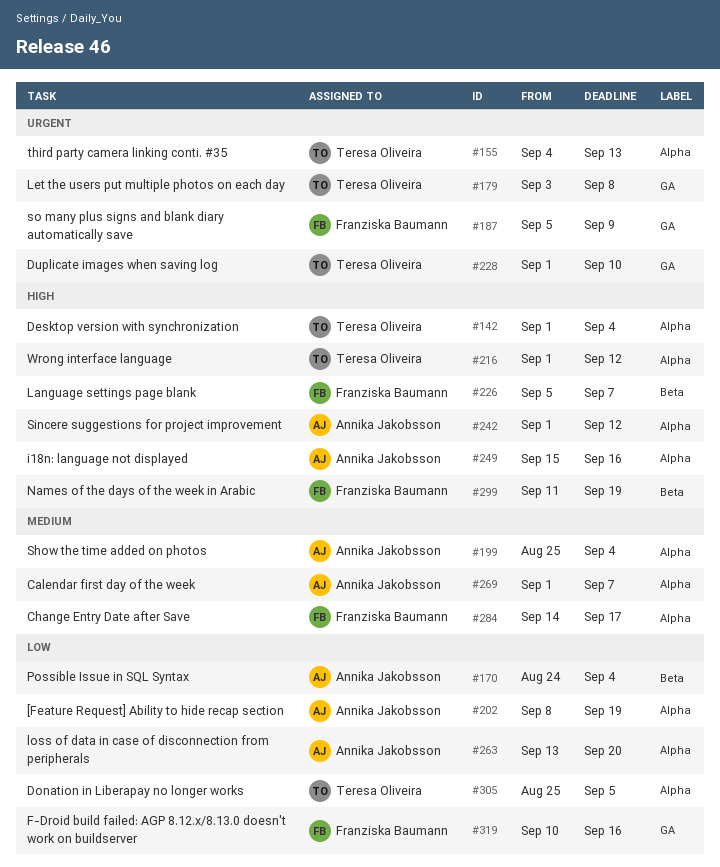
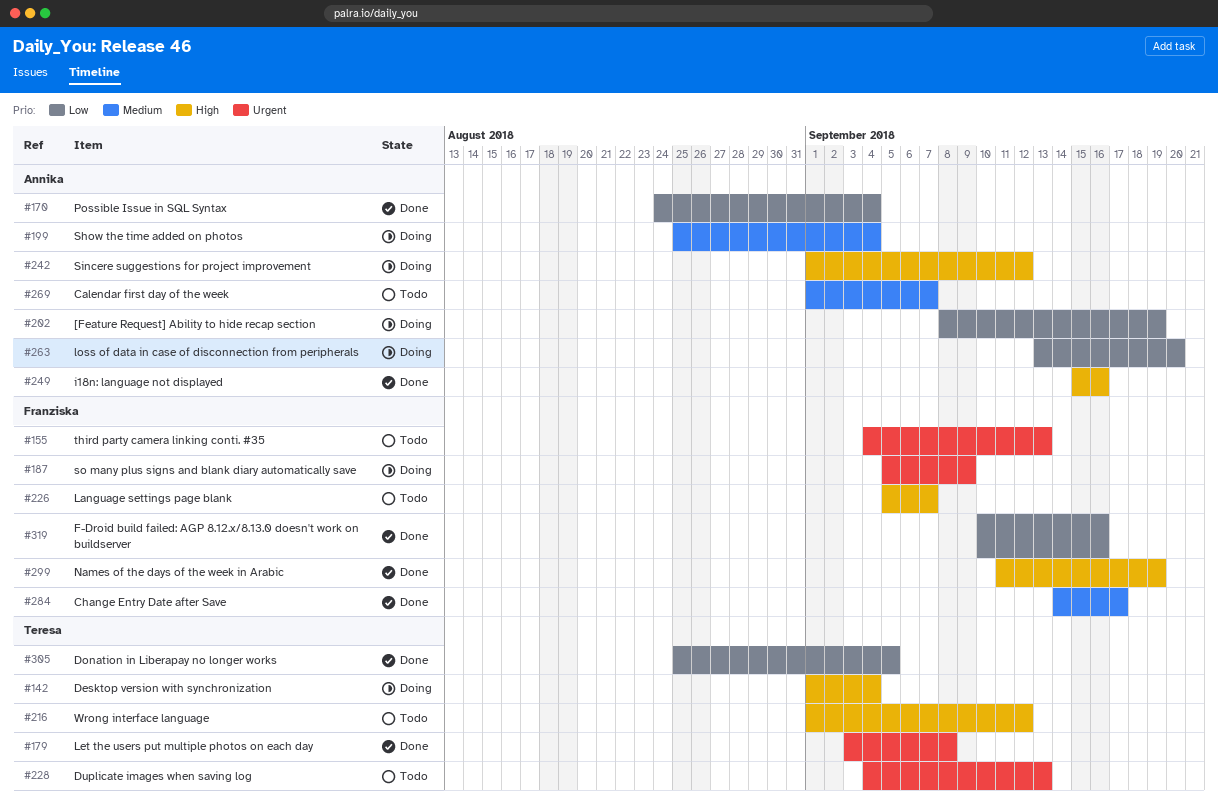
#155, owner: Teresa Oliveira -> Franziska Baumann
#228, start: Sep 1 -> Sep 4
#228, due: Sep 10 -> Sep 13

